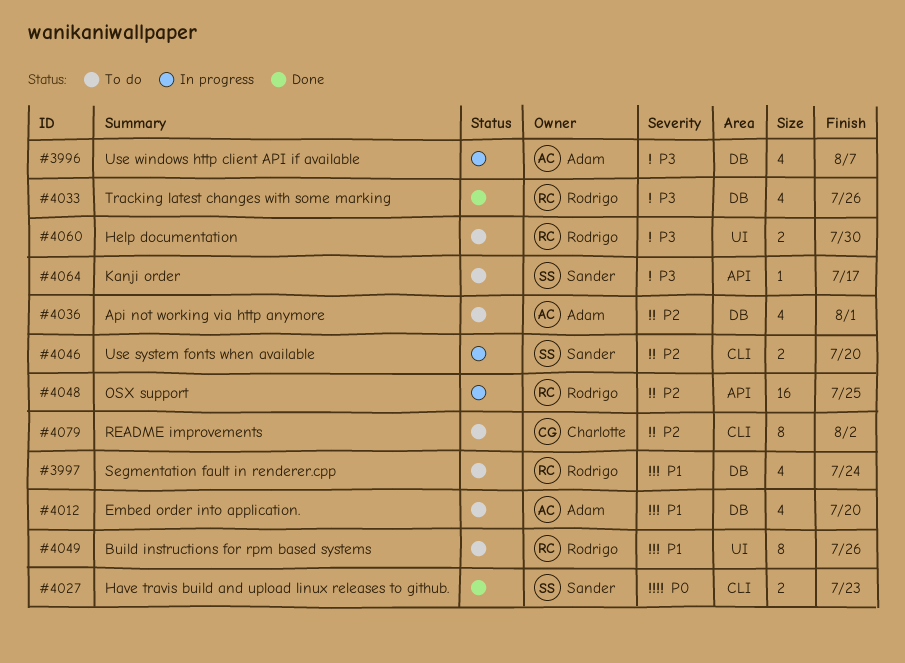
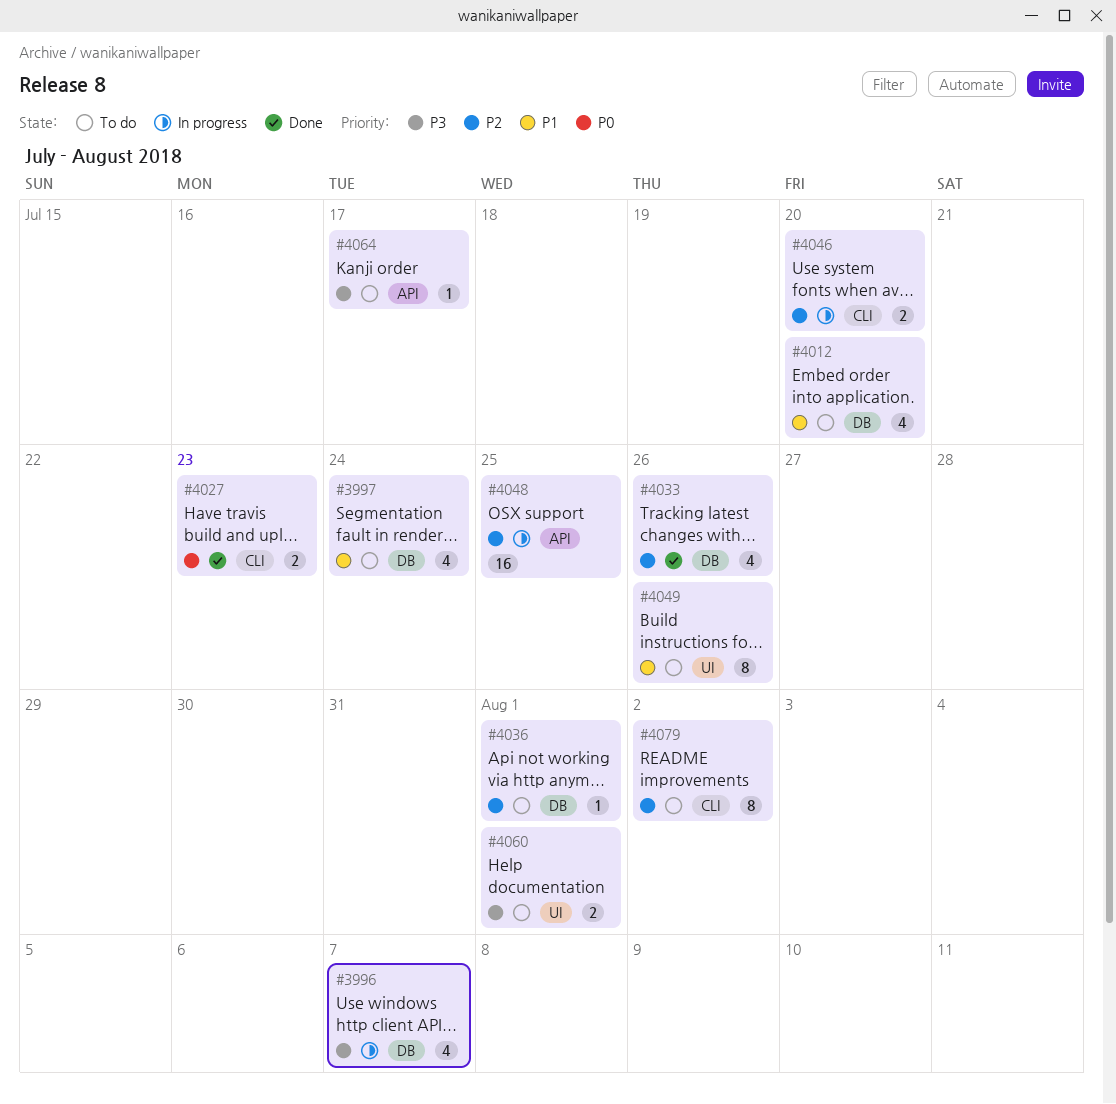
#4033, priority: P3 -> P2
#4036, estimate: 4 -> 1
#4060, due: Jul 30 -> Aug 1

